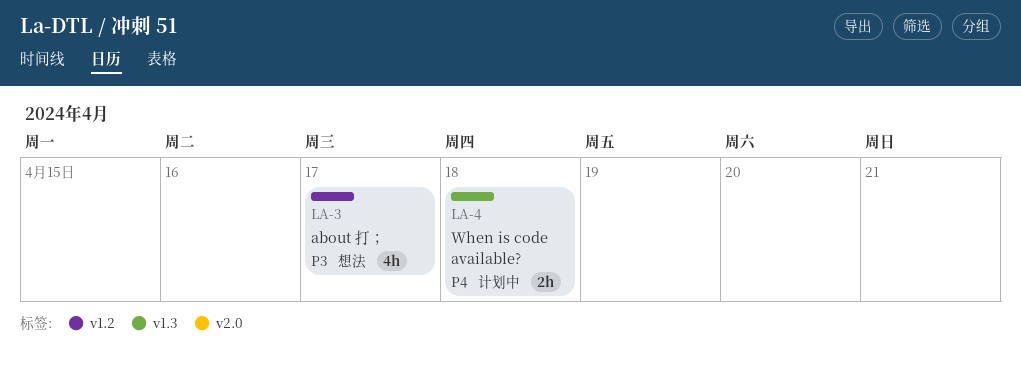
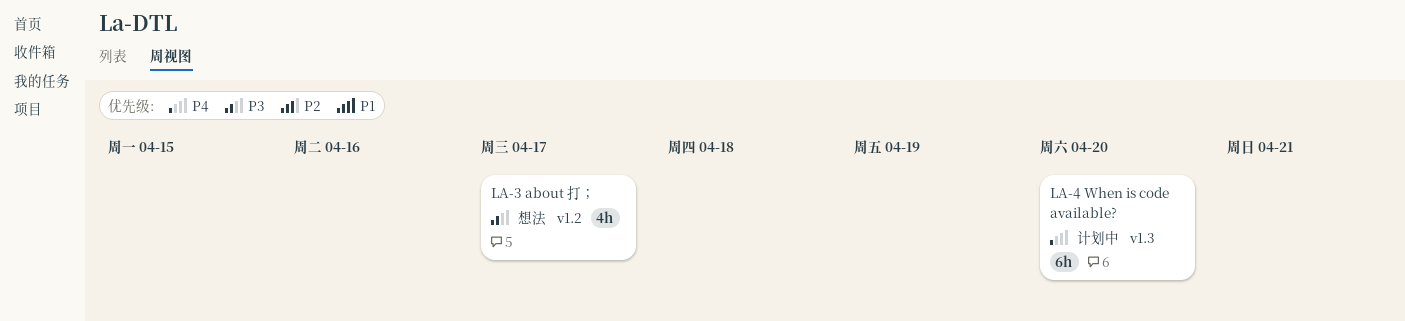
LA-4, estimate: 2h -> 6h
LA-4, due: Apr 18 -> Apr 20

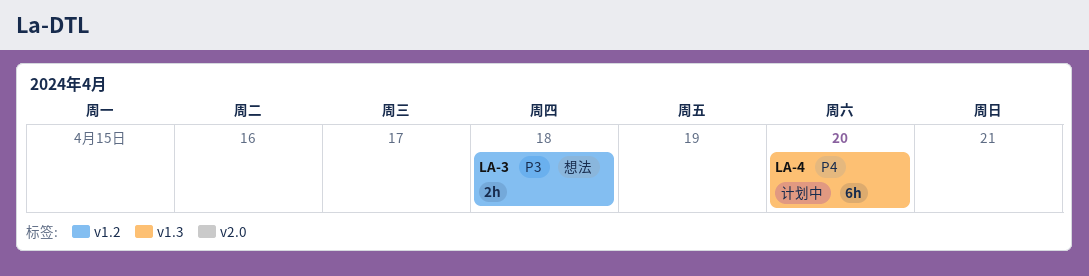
LA-3, estimate: 4h -> 2h
LA-3, due: Apr 17 -> Apr 18

